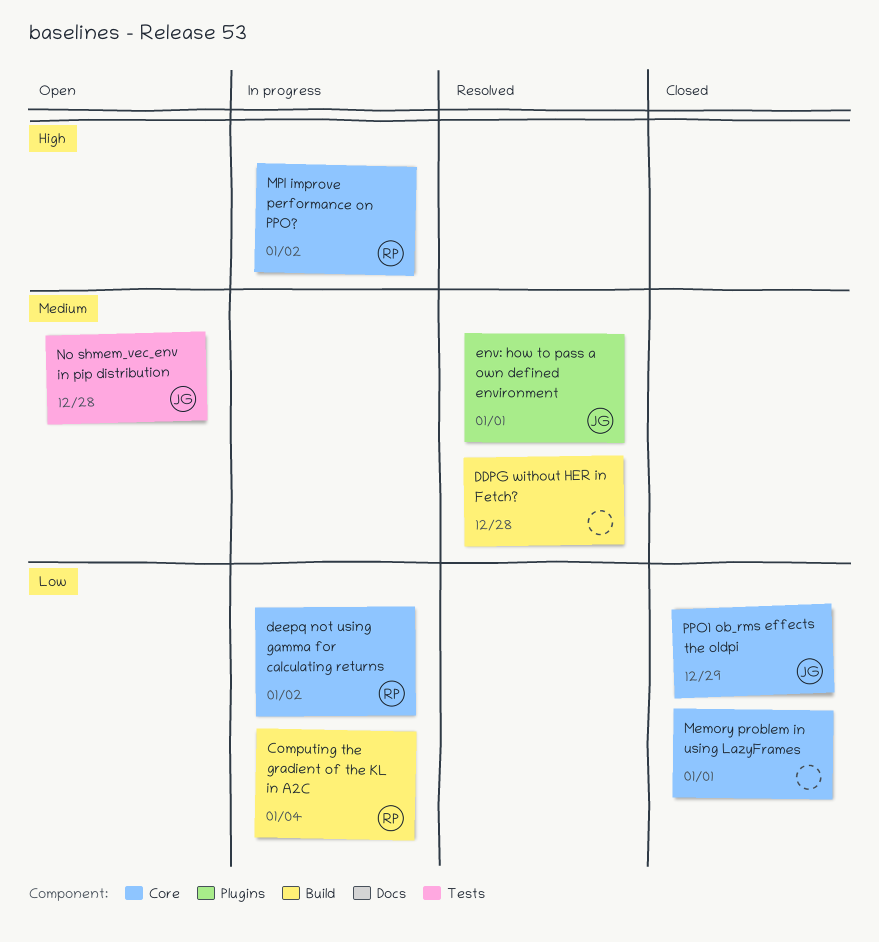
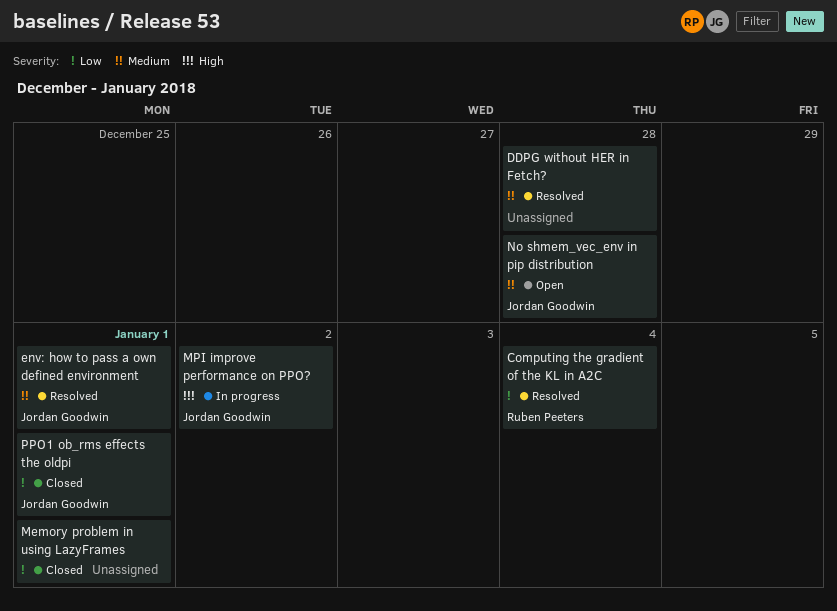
Computing the gradient of the KL in A2C, status: In progress -> Resolved
deepq not using gamma for calculating returns: present -> none
MPI improve performance on PPO?, owner: Ruben Peeters -> Jordan Goodwin
PPO1 ob_rms effects the oldpi, due: Dec 29 -> Jan 1

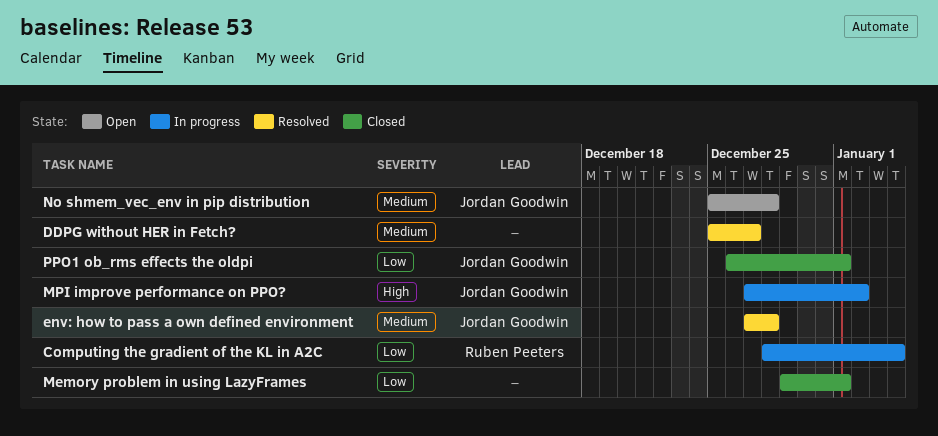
Computing the gradient of the KL in A2C, status: Resolved -> In progress
DDPG without HER in Fetch?, due: Dec 28 -> Dec 27
env: how to pass a own defined environment, due: Jan 1 -> Dec 28

